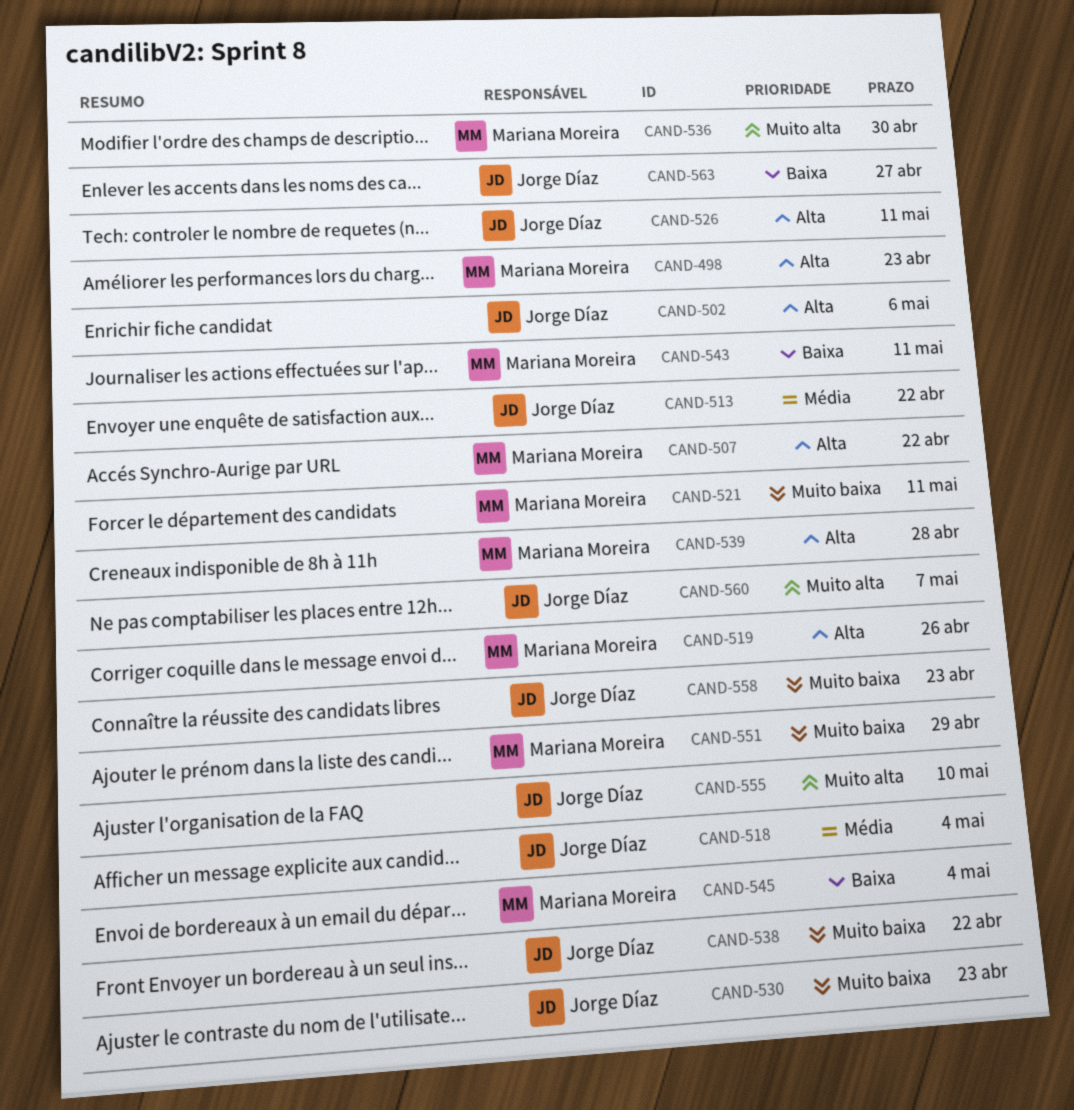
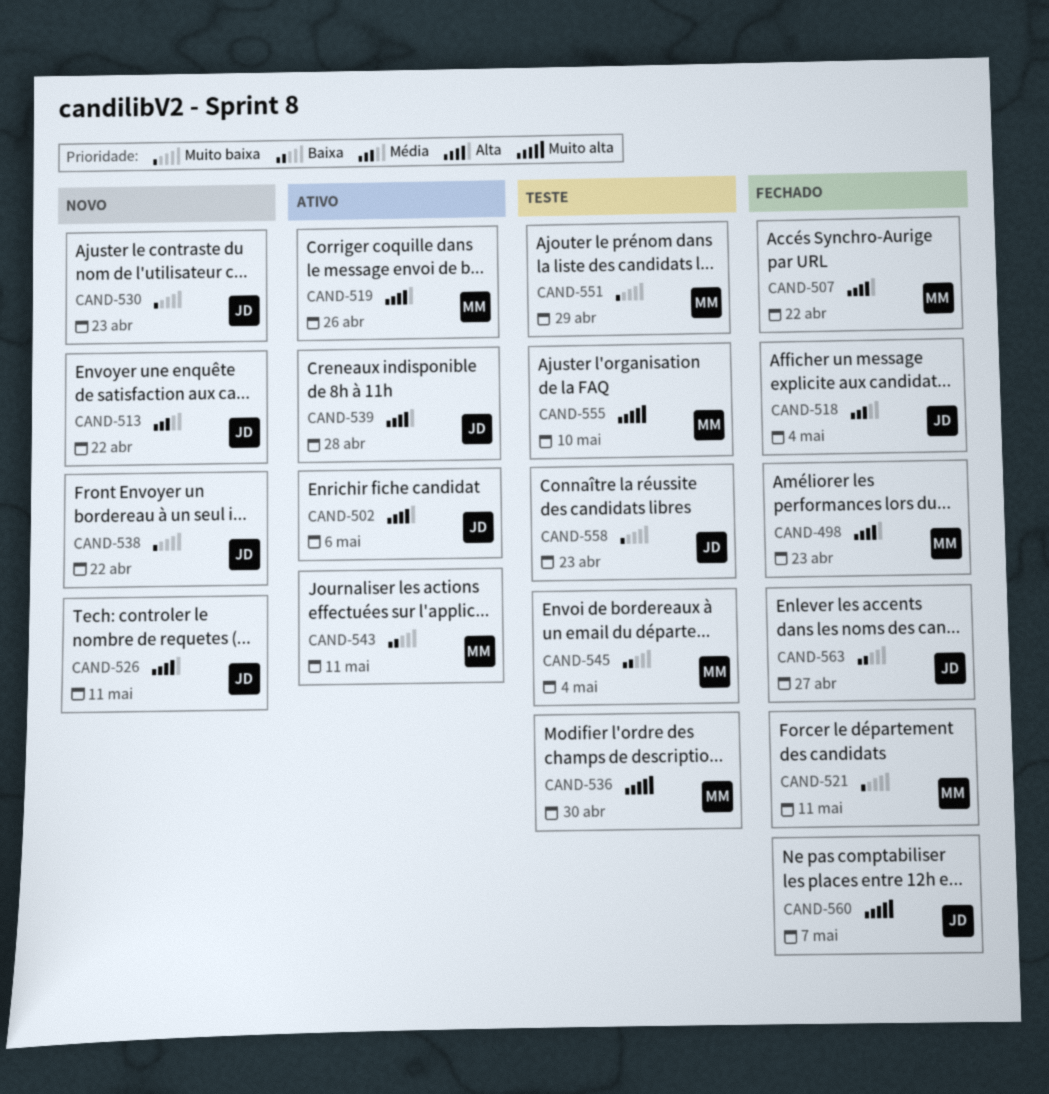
CAND-539, owner: Mariana Moreira -> Jorge Díaz
CAND-555, owner: Jorge Díaz -> Mariana Moreira

